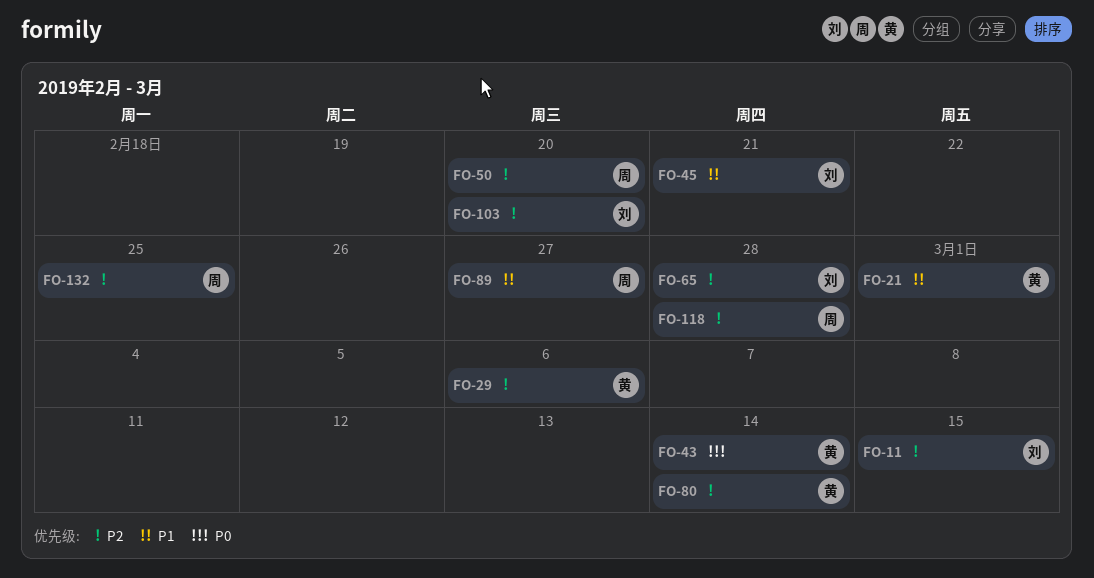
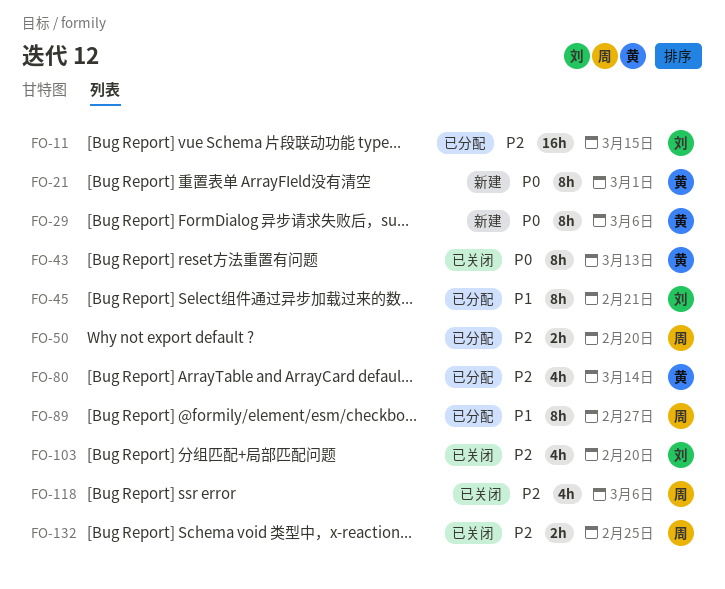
FO-21, priority: P1 -> P0
FO-29, priority: P2 -> P0
FO-43, due: Mar 14 -> Mar 13
FO-65: present -> none
FO-118, due: Feb 28 -> Mar 6

